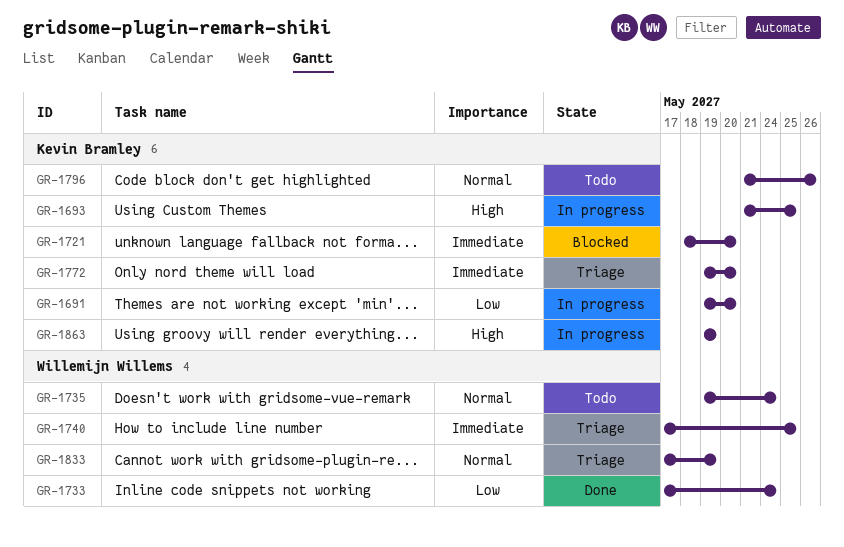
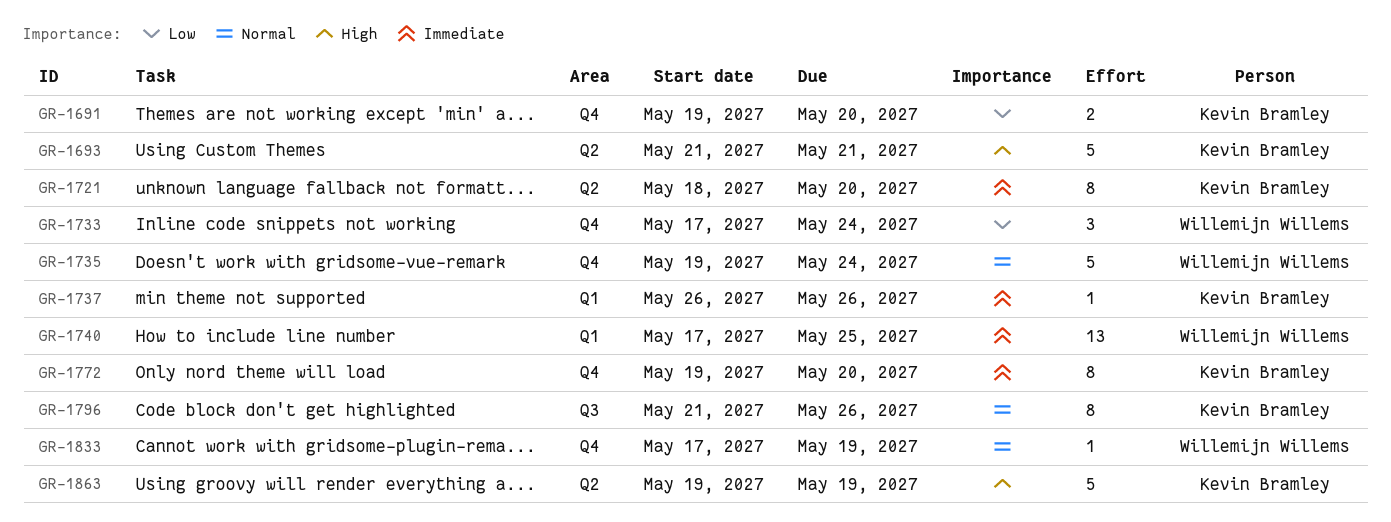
GR-1693, due: May 25 -> May 21
GR-1737: none -> present

